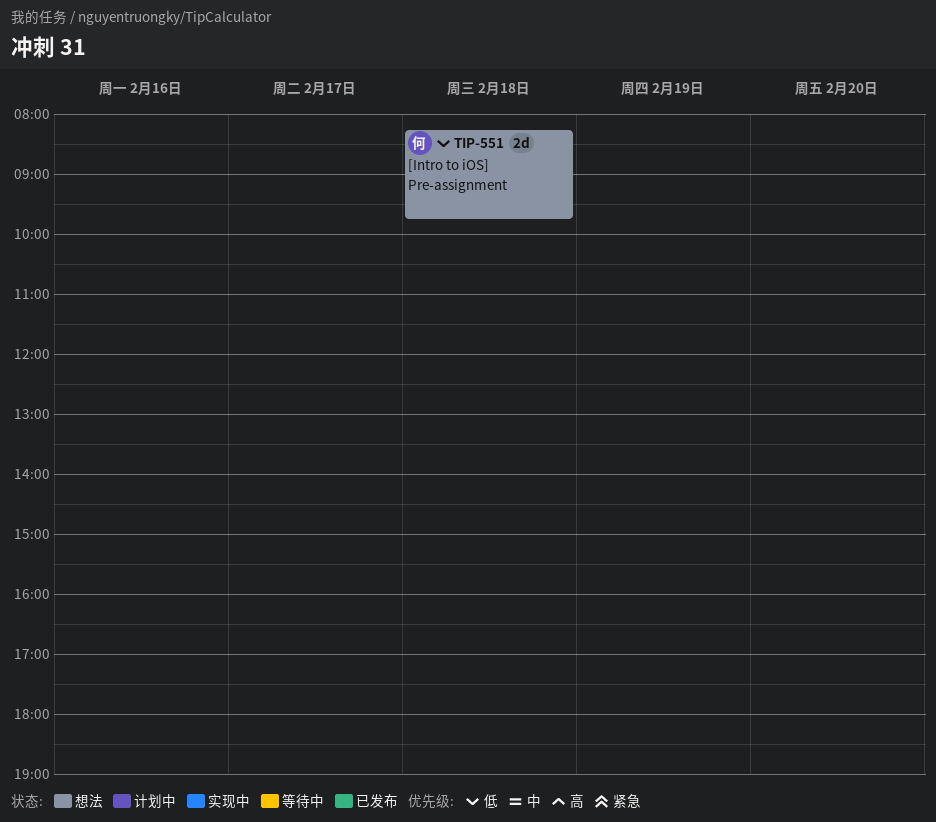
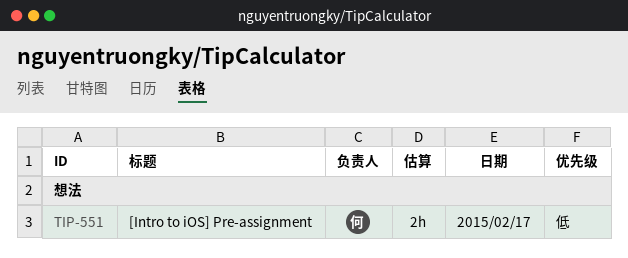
TIP-551, estimate: 2d -> 2h
TIP-551, day: Feb 18 -> Feb 17

